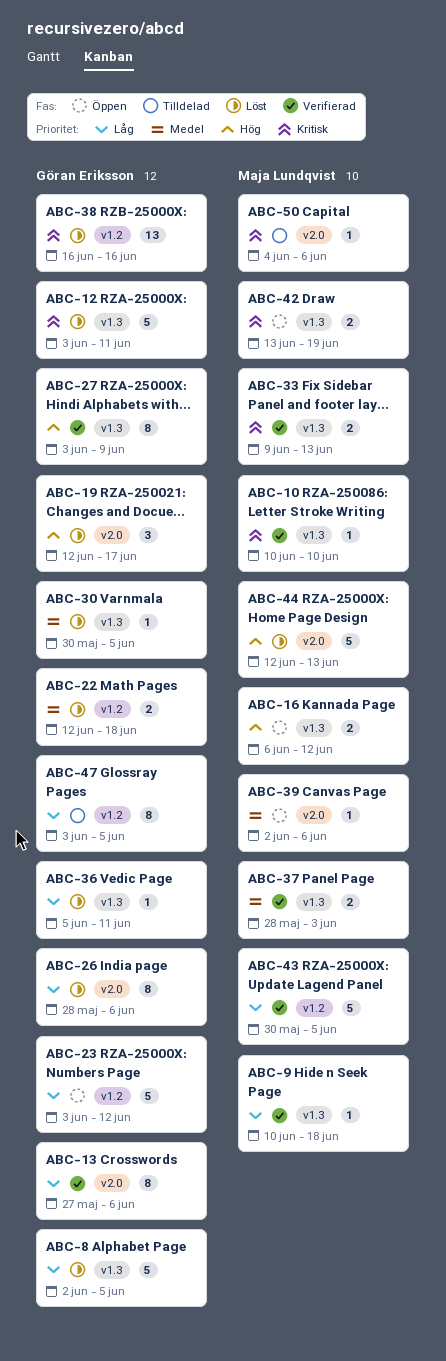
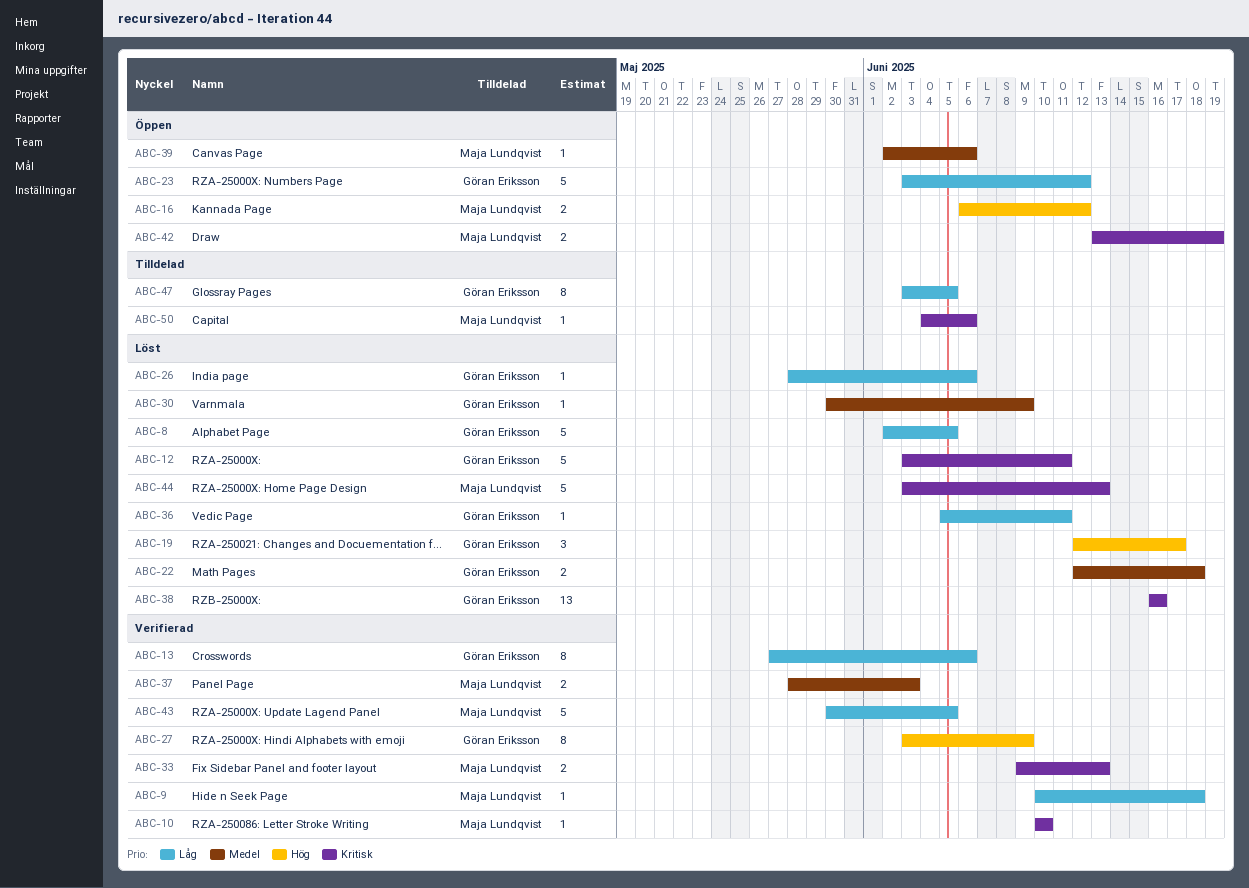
ABC-26, estimate: 8 -> 1
ABC-30, due: Jun 5 -> Jun 9
ABC-44, priority: Hög -> Kritisk
ABC-44, start: Jun 12 -> Jun 3

